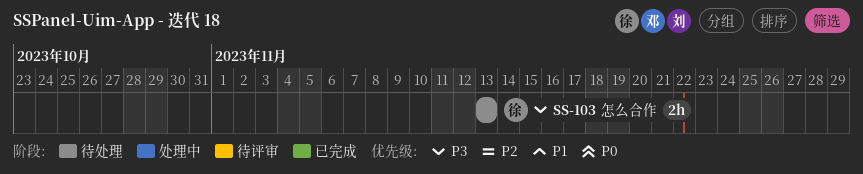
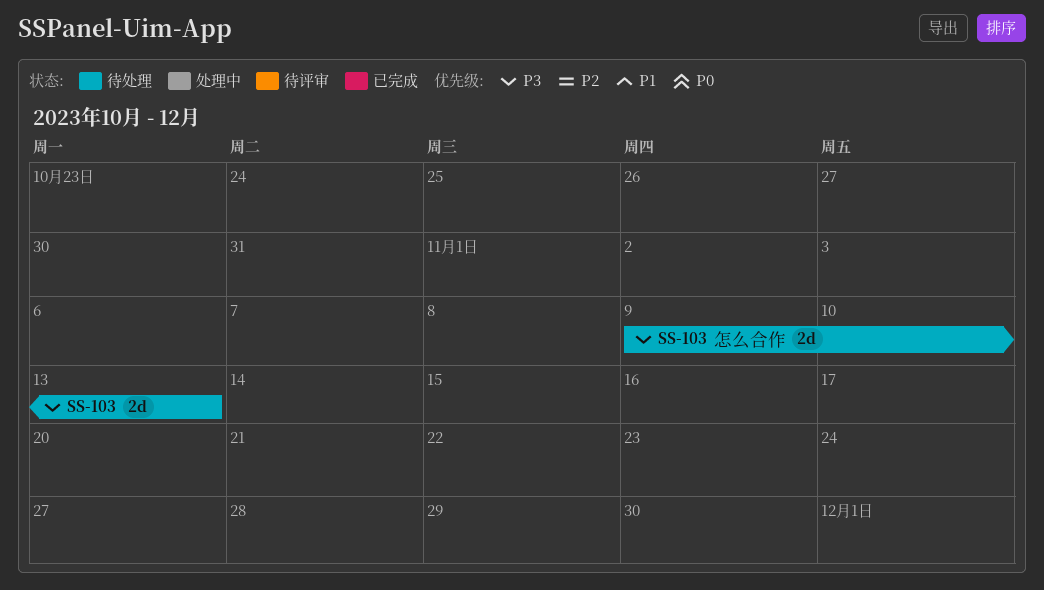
SS-103, estimate: 2h -> 2d
SS-103, start: Nov 13 -> Nov 9

